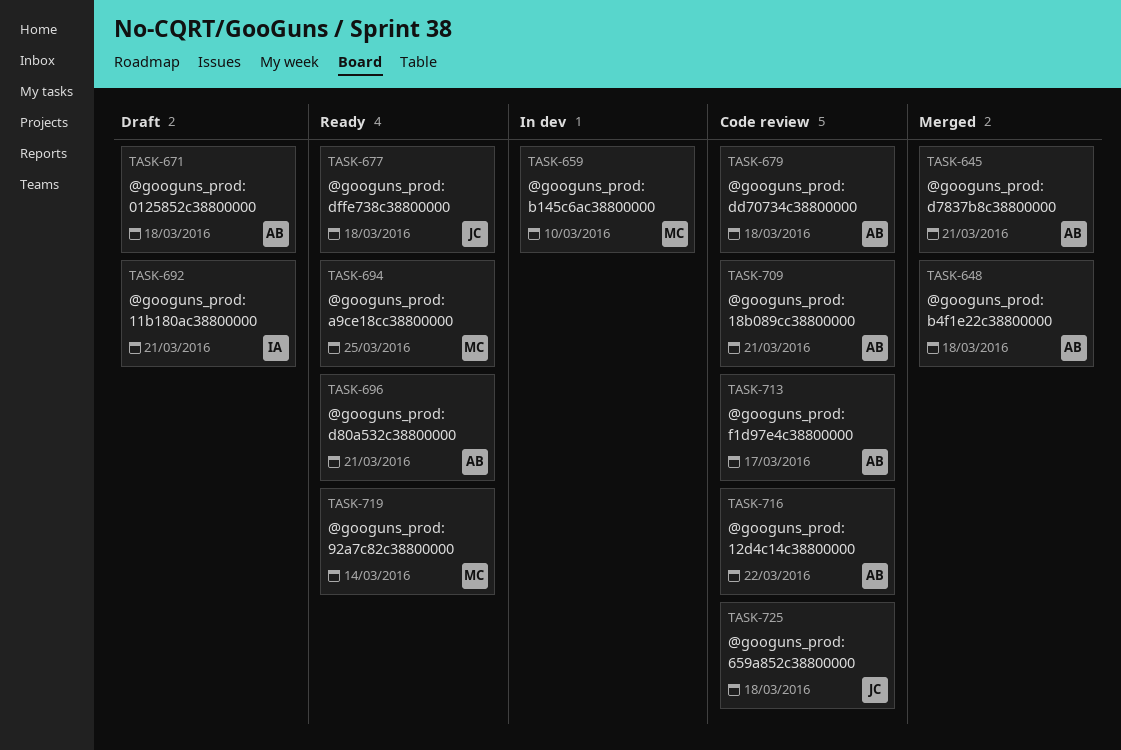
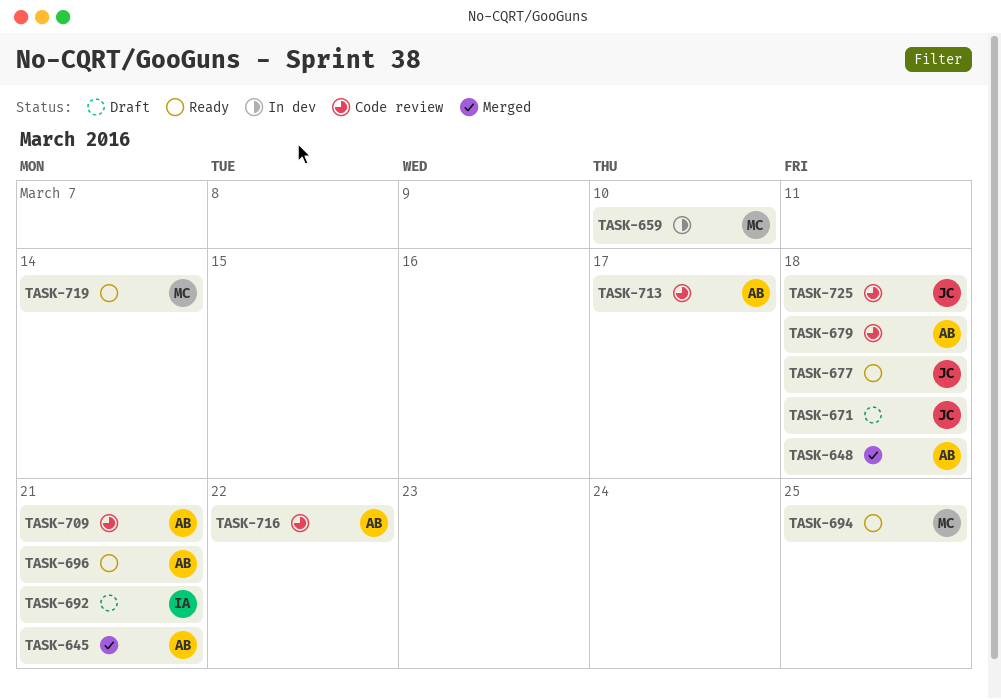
TASK-671, owner: AB -> JC

